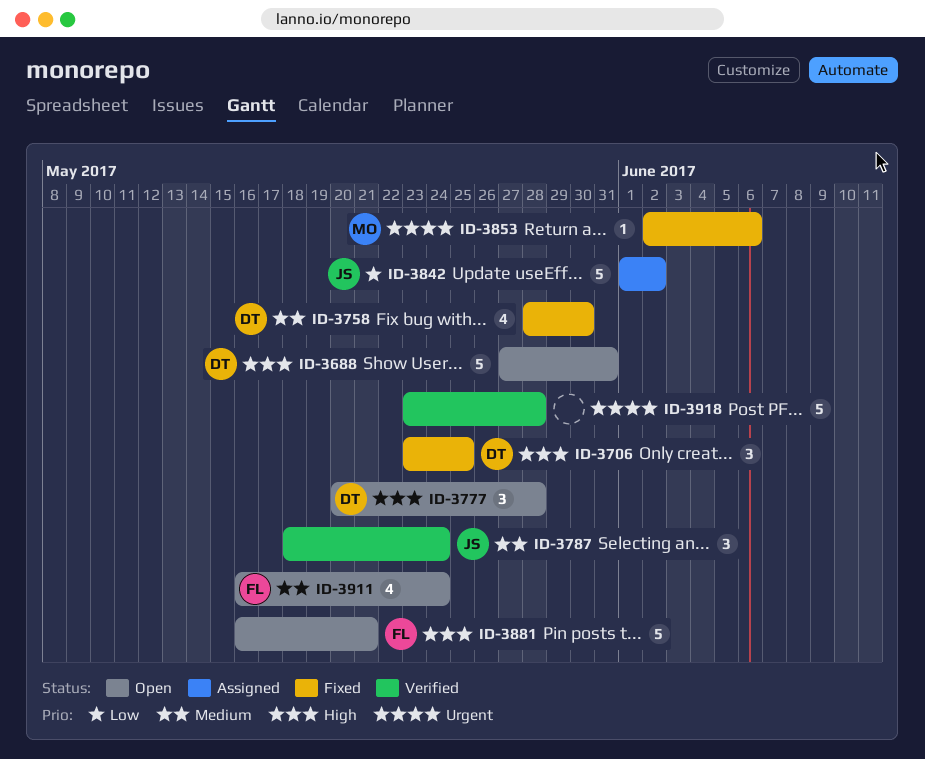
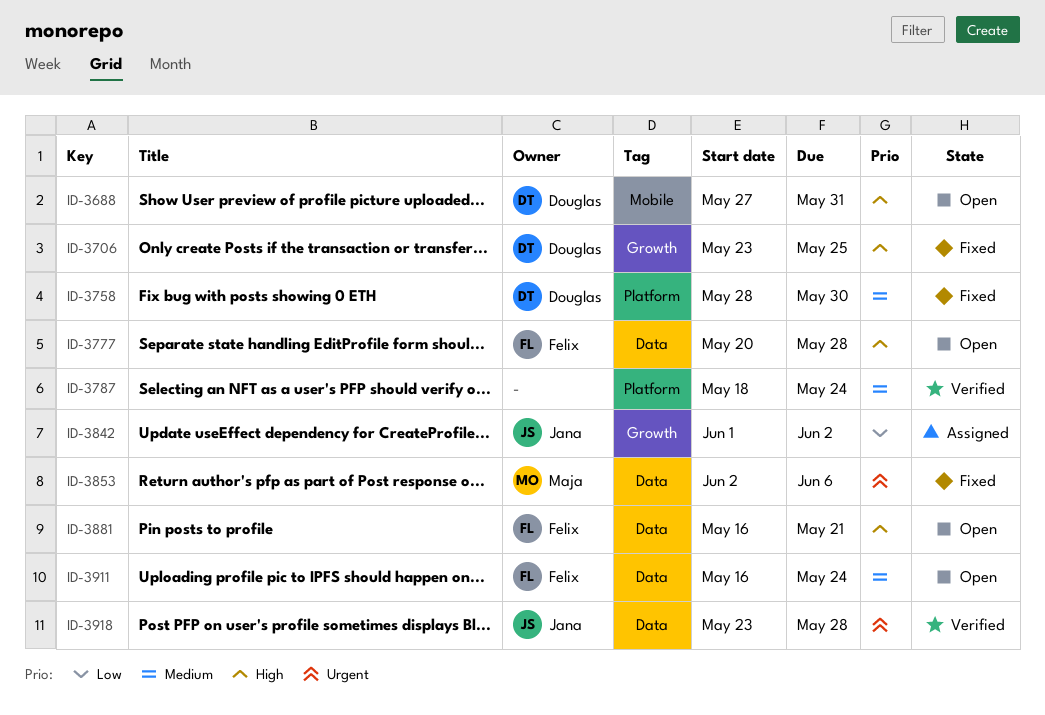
ID-3777, owner: Douglas -> Felix
ID-3787, owner: Jana -> none
ID-3918, owner: none -> Jana

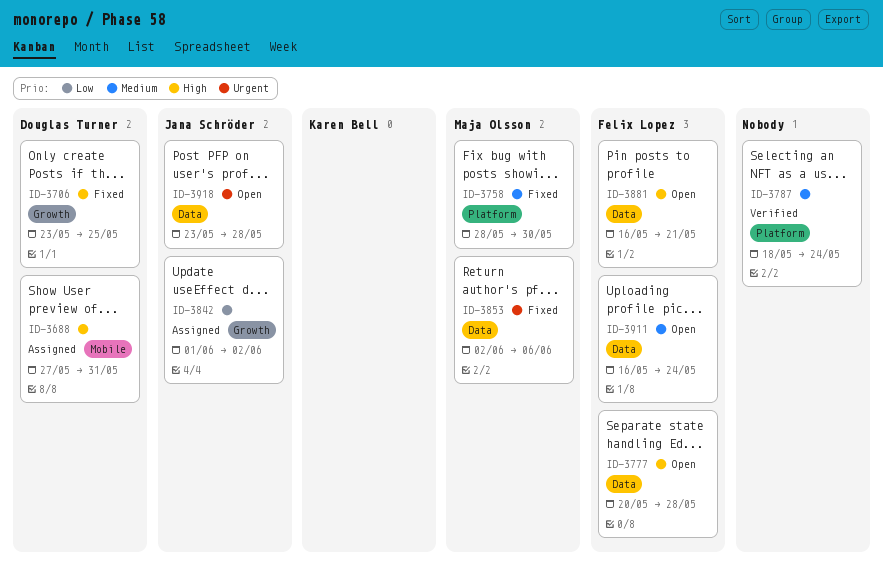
ID-3688, status: Open -> Assigned
ID-3758, owner: Douglas Turner -> Maja Olsson
ID-3918, status: Verified -> Open

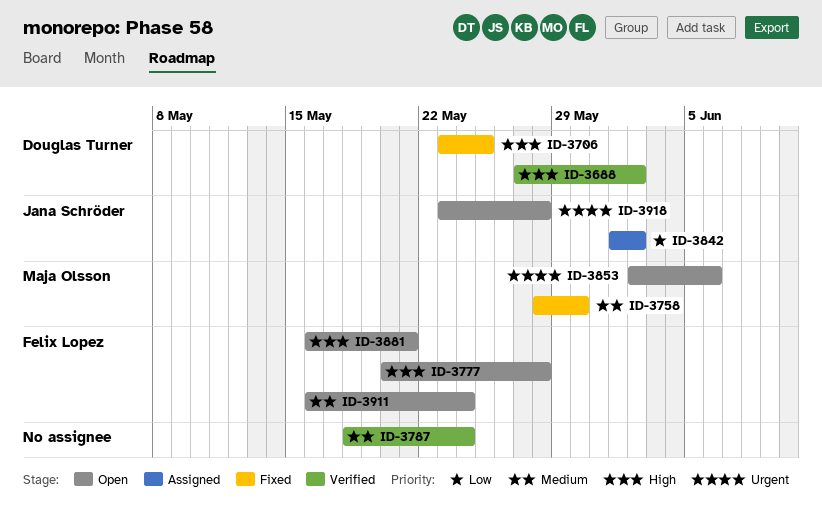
ID-3688, status: Assigned -> Verified
ID-3688, due: May 31 -> Jun 2
ID-3853, status: Fixed -> Open

